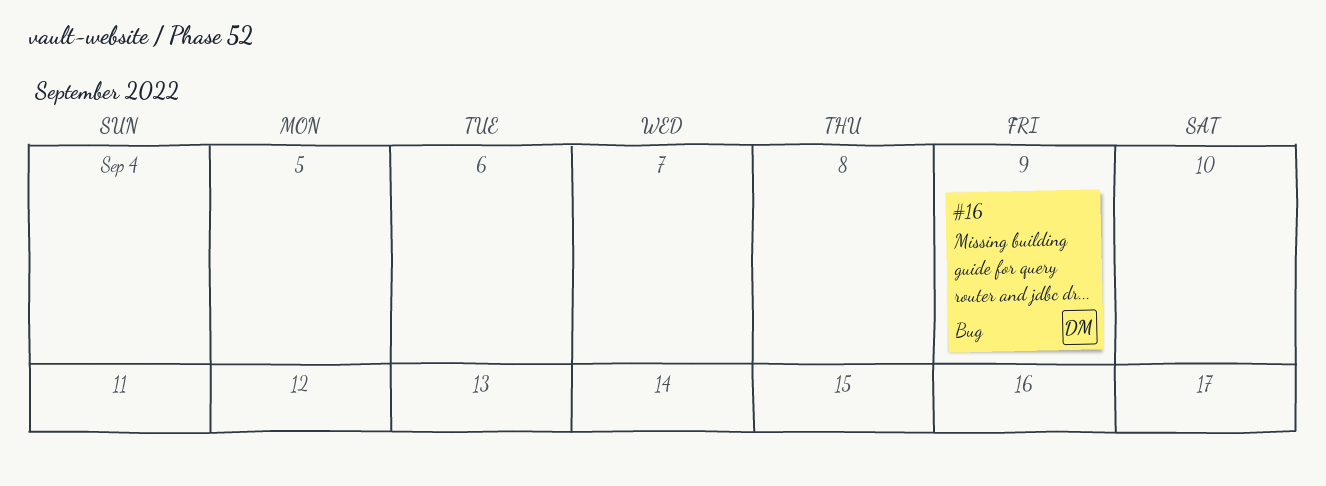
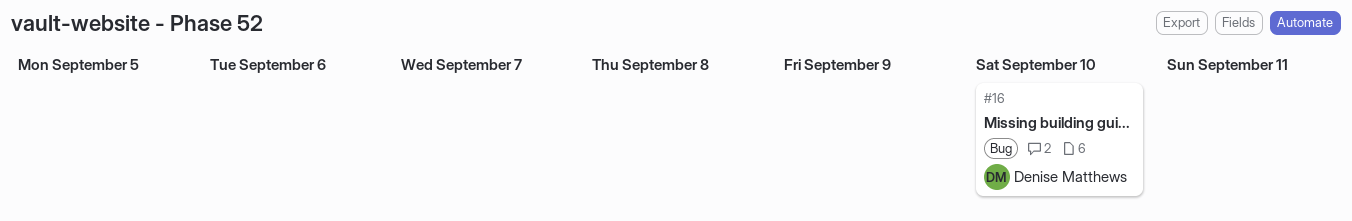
#16, due: Sep 9 -> Sep 10

